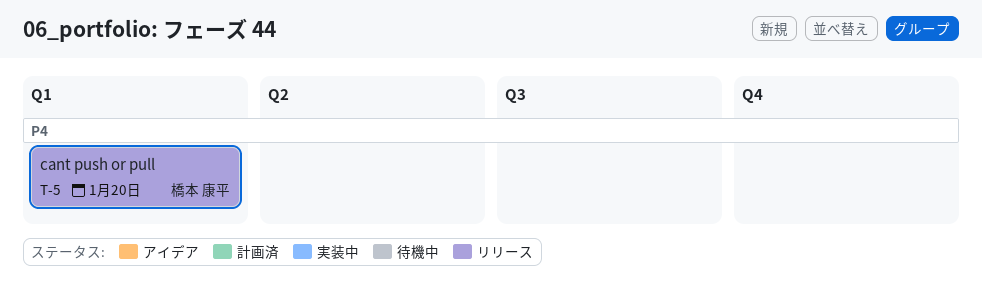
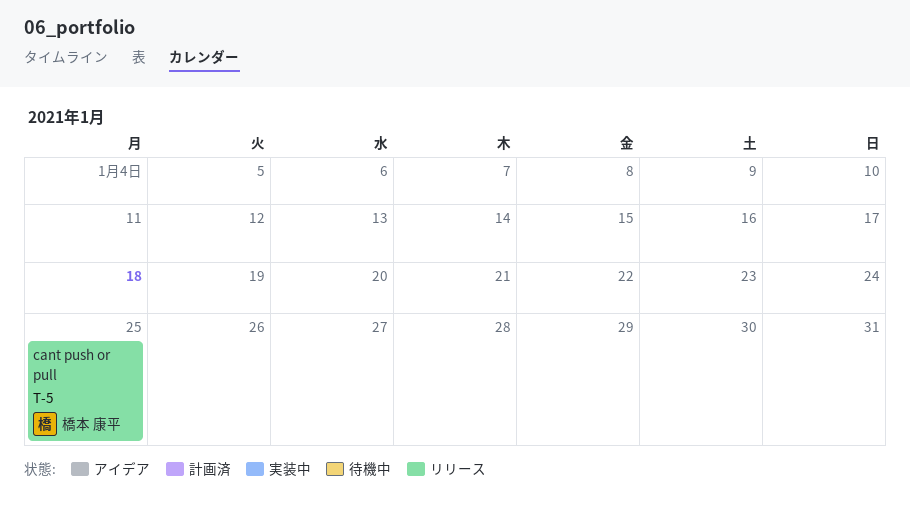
T-5, due: Jan 20 -> Jan 25

